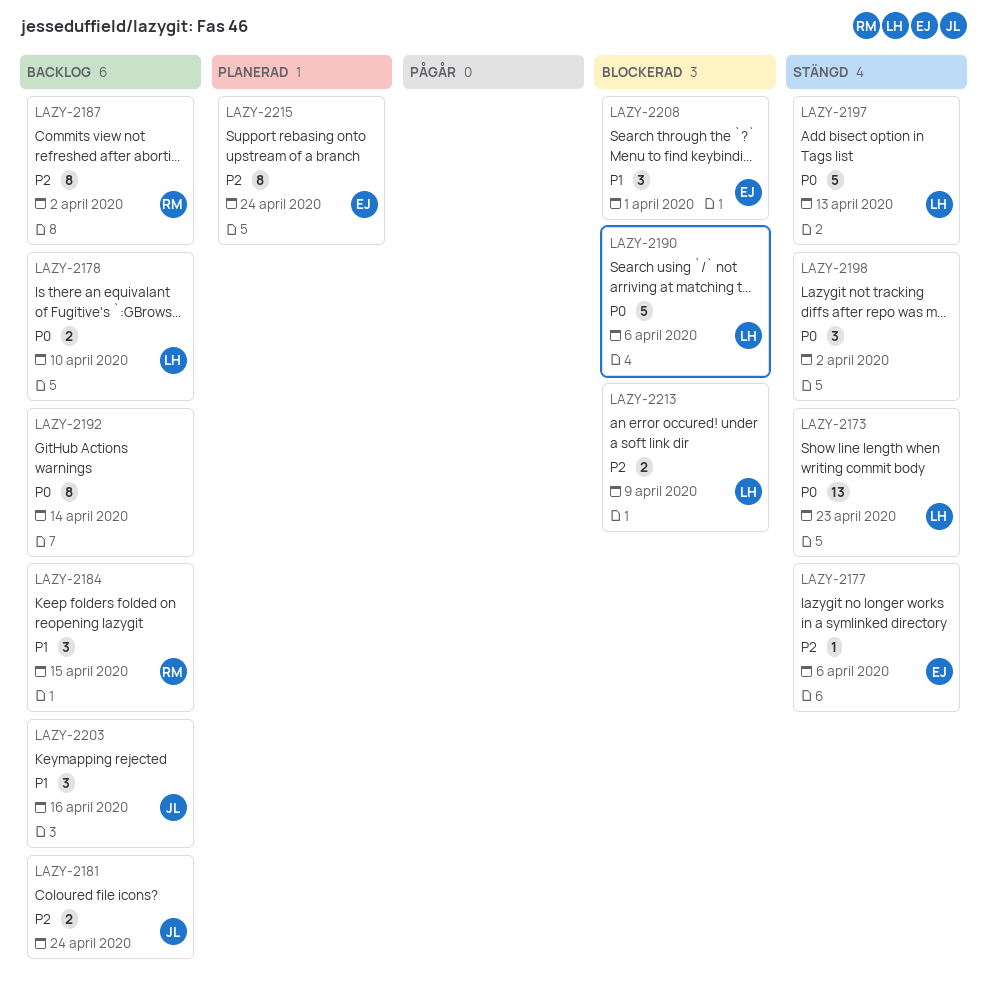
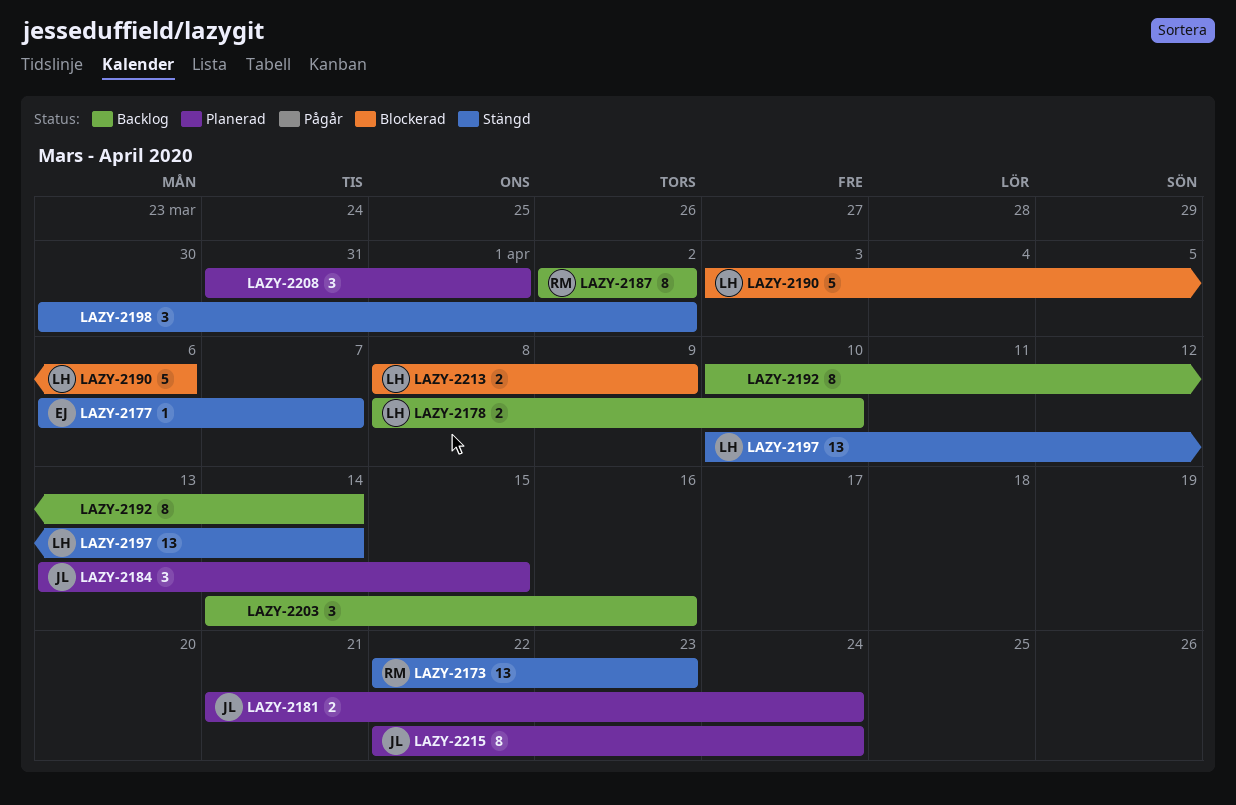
LAZY-2173, owner: LH -> RM
LAZY-2177, due: Apr 6 -> Apr 7
LAZY-2181, status: Backlog -> Planerad
LAZY-2184, status: Backlog -> Planerad
LAZY-2184, owner: RM -> JL
LAZY-2197, estimate: 5 -> 13
LAZY-2197, due: Apr 13 -> Apr 14
LAZY-2203, owner: JL -> none
LAZY-2208, status: Blockerad -> Planerad
LAZY-2208, owner: EJ -> none
LAZY-2215, owner: EJ -> JL

